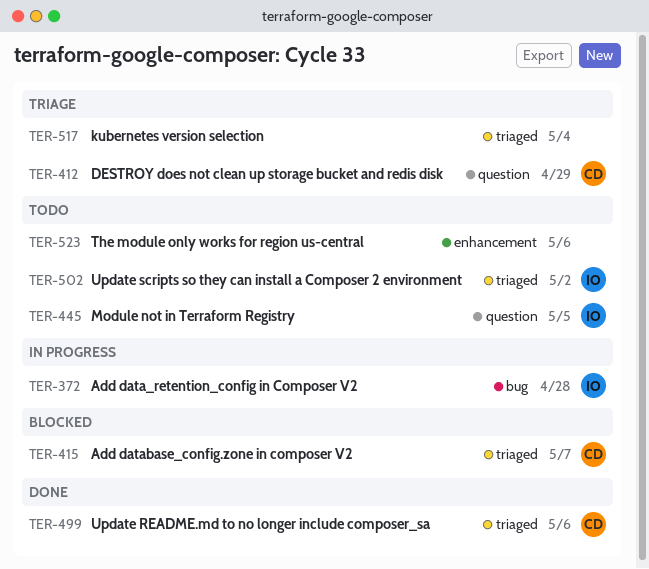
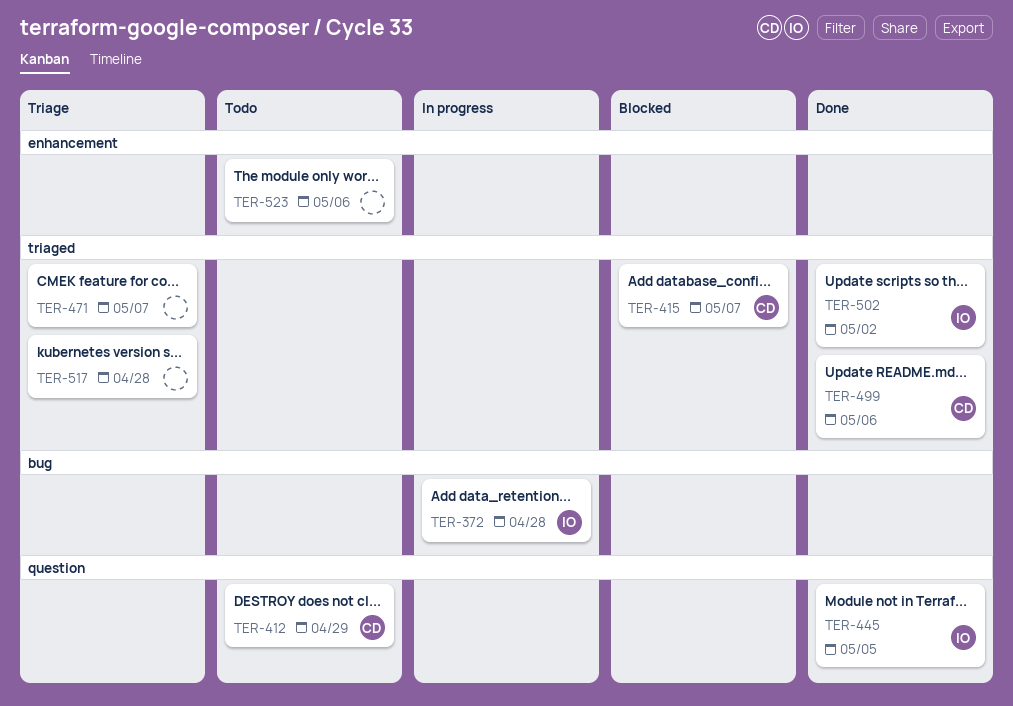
TER-412, status: Triage -> Todo
TER-445, status: Todo -> Done
TER-471: none -> present
TER-502, status: Todo -> Done
TER-517, due: May 4 -> Apr 28

